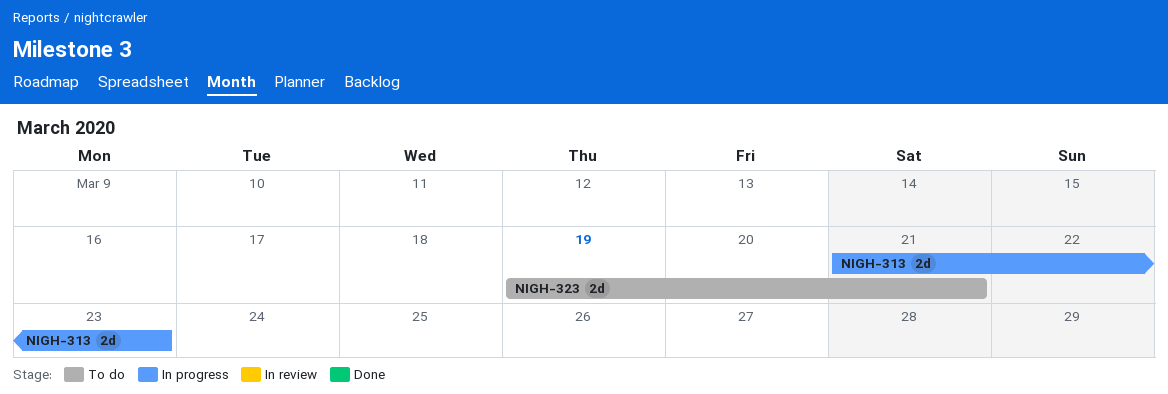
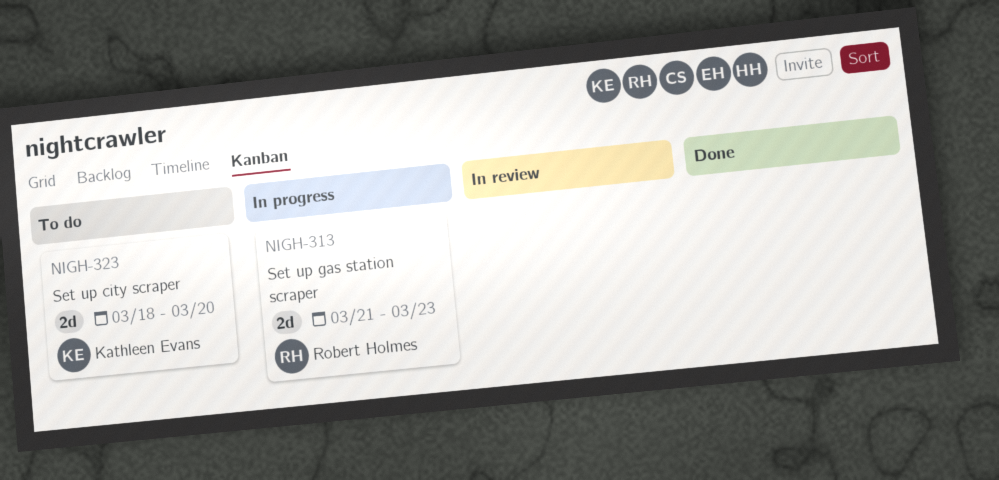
NIGH-323, start: Mar 19 -> Mar 18
NIGH-323, due: Mar 21 -> Mar 20

